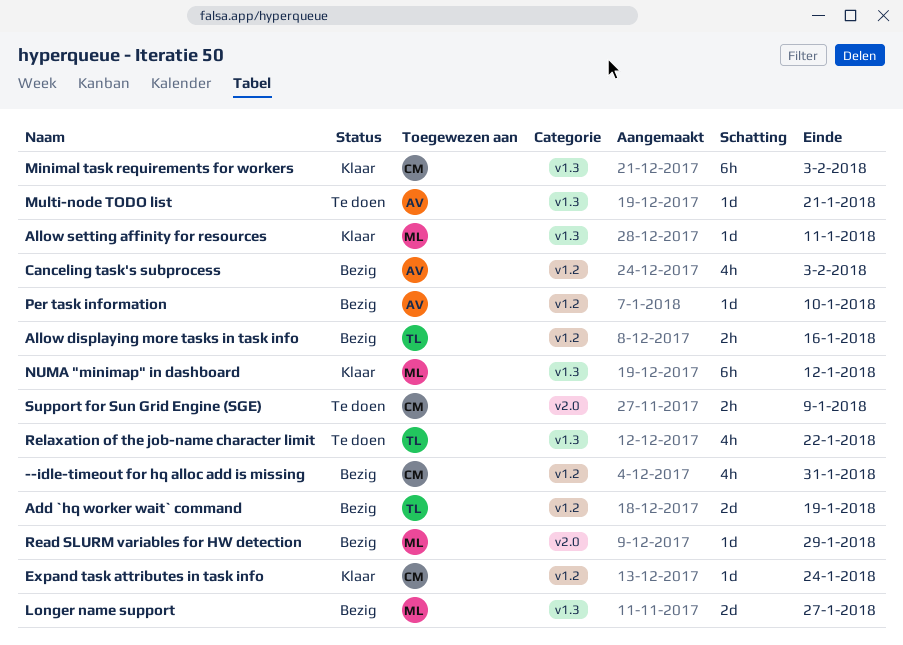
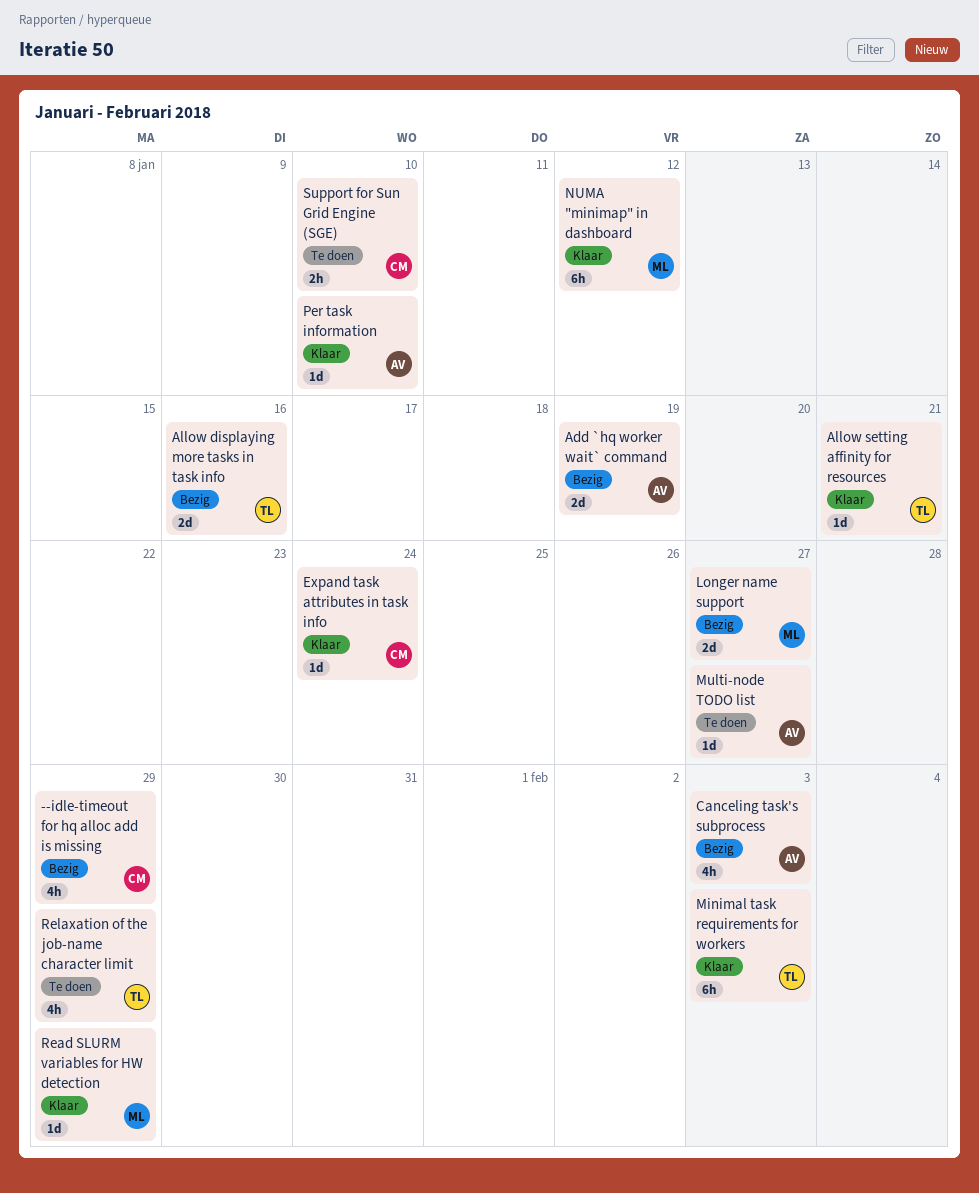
--idle-timeout for hq alloc add is missing, due: Jan 31 -> Jan 29
Add `hq worker wait` command, owner: TL -> AV
Allow displaying more tasks in task info, estimate: 2h -> 2d
Allow setting affinity for resources, owner: ML -> TL
Allow setting affinity for resources, due: Jan 11 -> Jan 21
Minimal task requirements for workers, owner: CM -> TL
Multi-node TODO list, due: Jan 21 -> Jan 27
Per task information, status: Bezig -> Klaar
Read SLURM variables for HW detection, status: Bezig -> Klaar
Relaxation of the job-name character limit, due: Jan 22 -> Jan 29
Support for Sun Grid Engine (SGE), due: Jan 9 -> Jan 10

